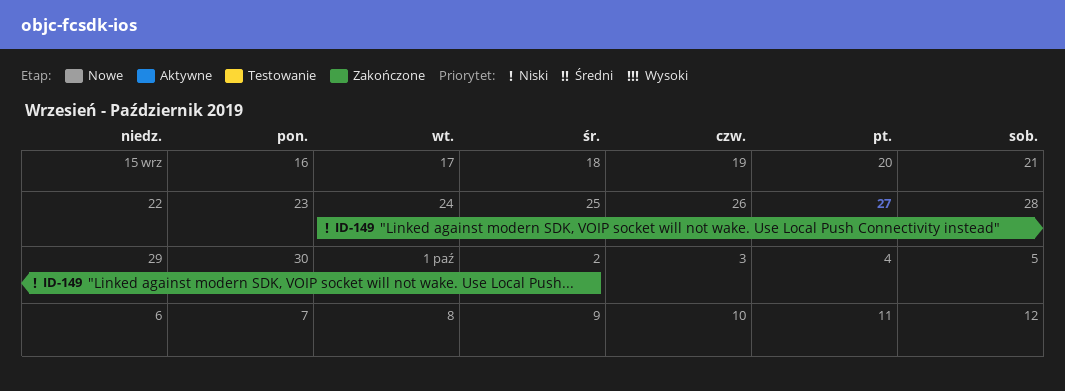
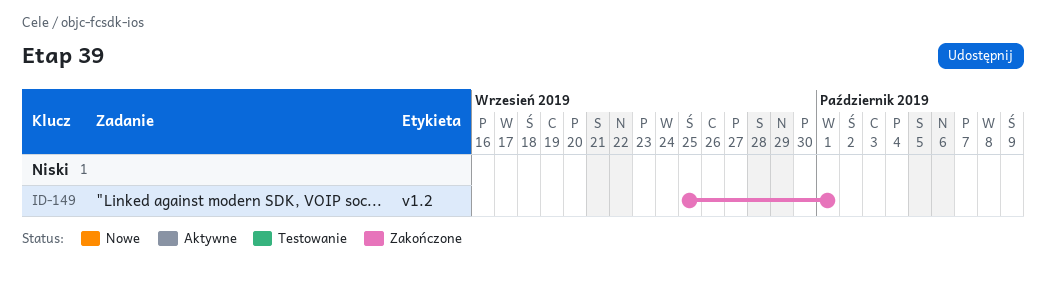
ID-149, start: Sep 24 -> Sep 25
ID-149, due: Oct 2 -> Oct 1

